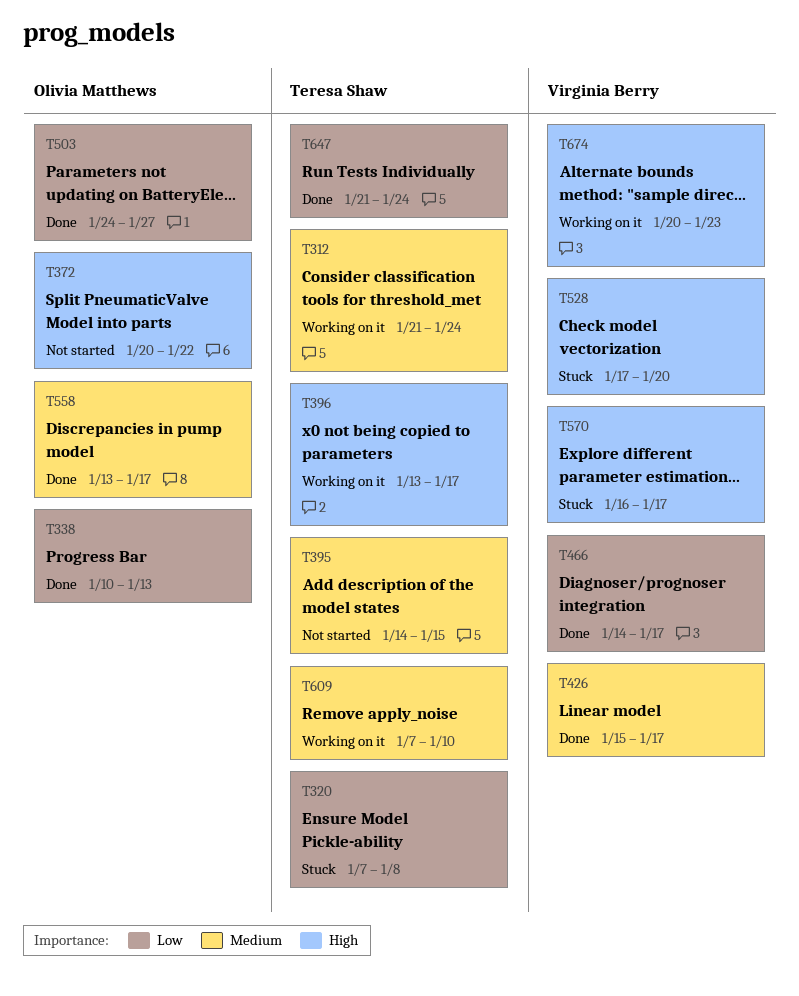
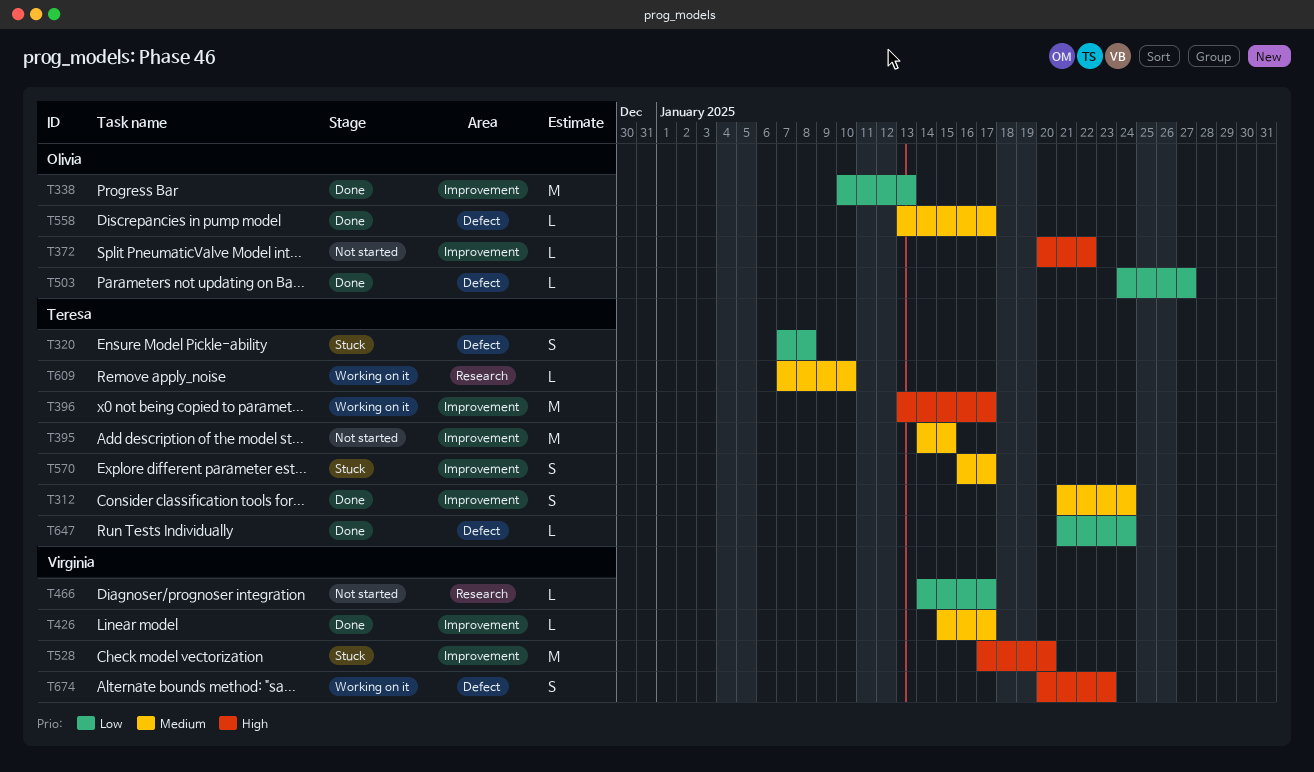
T312, status: Working on it -> Done
T466, status: Done -> Not started
T570, owner: Virginia Berry -> Teresa Shaw
T570, priority: High -> Medium

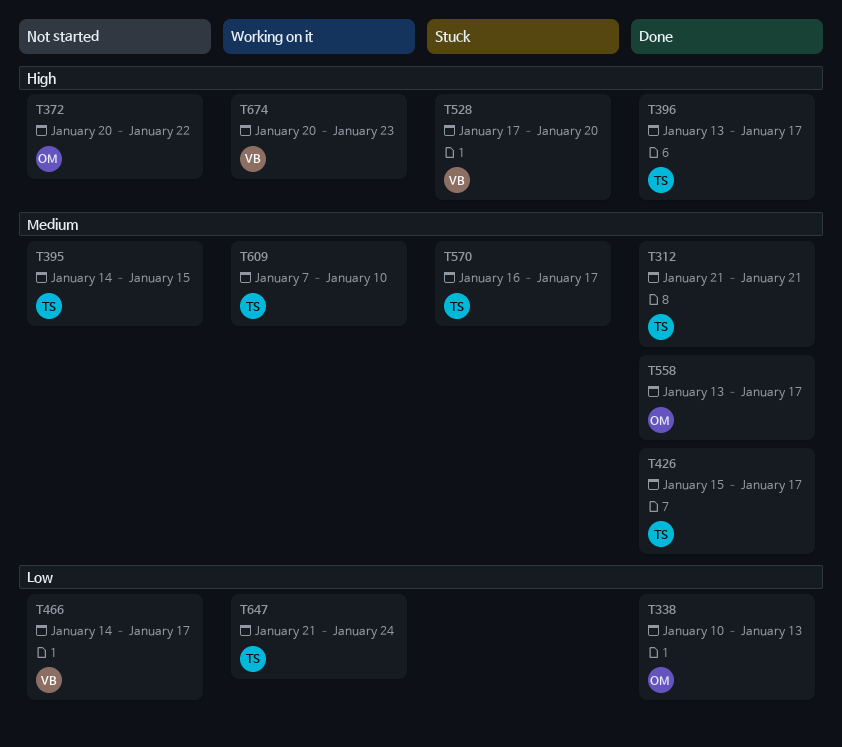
T312, due: Jan 24 -> Jan 21
T320: present -> none
T396, status: Working on it -> Done
T426, owner: Virginia -> Teresa
T503: present -> none
T647, status: Done -> Working on it

